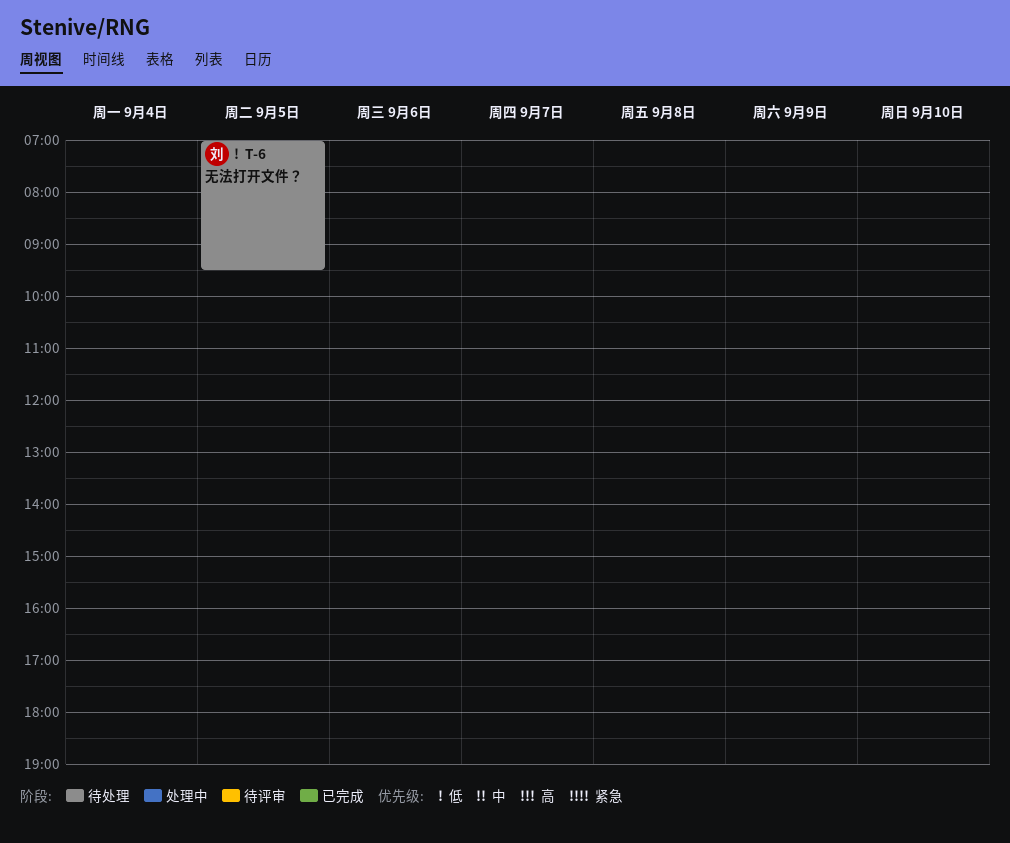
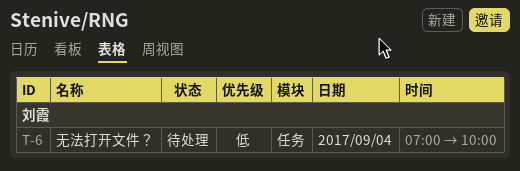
T-6, day: Sep 5 -> Sep 4
T-6, ends: 09:30 -> 10:00

